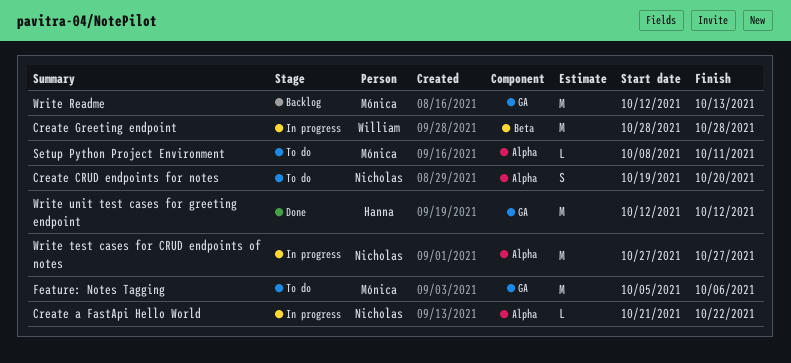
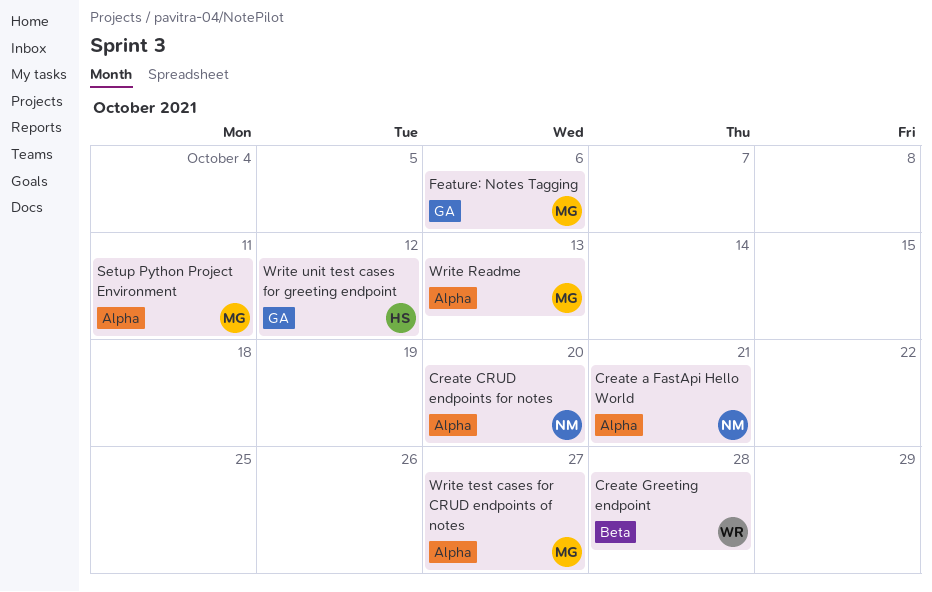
Create a FastApi Hello World, due: Oct 22 -> Oct 21
Write Readme, label: GA -> Alpha
Write test cases for CRUD endpoints of notes, owner: Nicholas -> Mónica

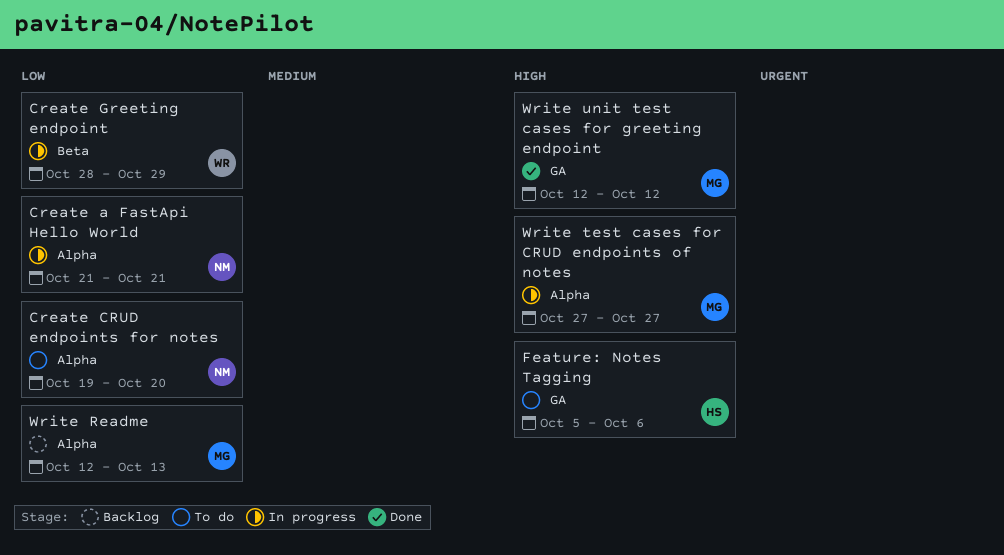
Create Greeting endpoint, due: Oct 28 -> Oct 29
Feature: Notes Tagging, owner: MG -> HS
Setup Python Project Environment: present -> none
Write unit test cases for greeting endpoint, owner: HS -> MG

